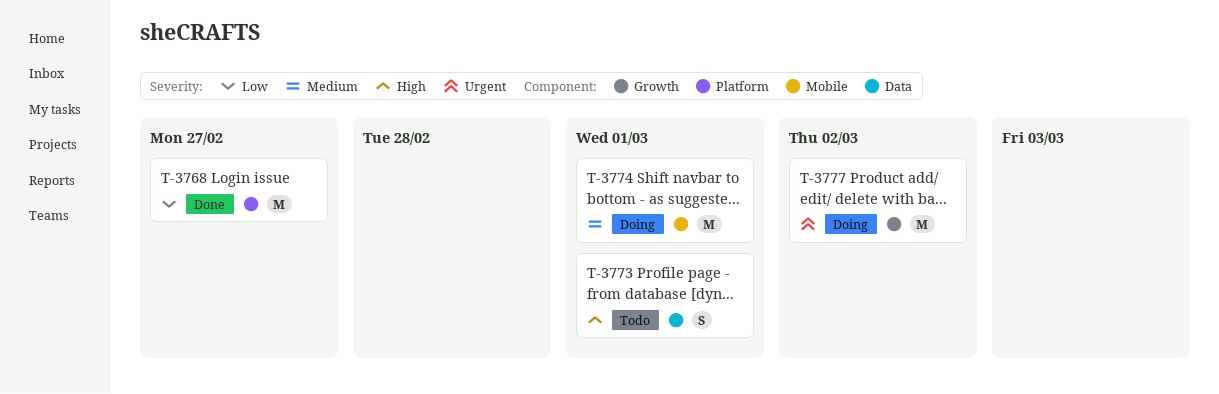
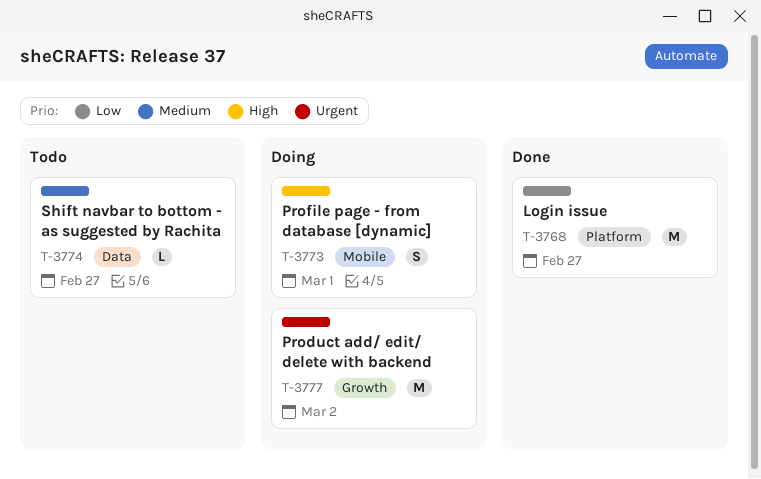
T-3773, status: Todo -> Doing
T-3773, label: Data -> Mobile
T-3774, status: Doing -> Todo
T-3774, label: Mobile -> Data
T-3774, estimate: M -> L
T-3774, due: Mar 1 -> Feb 27

